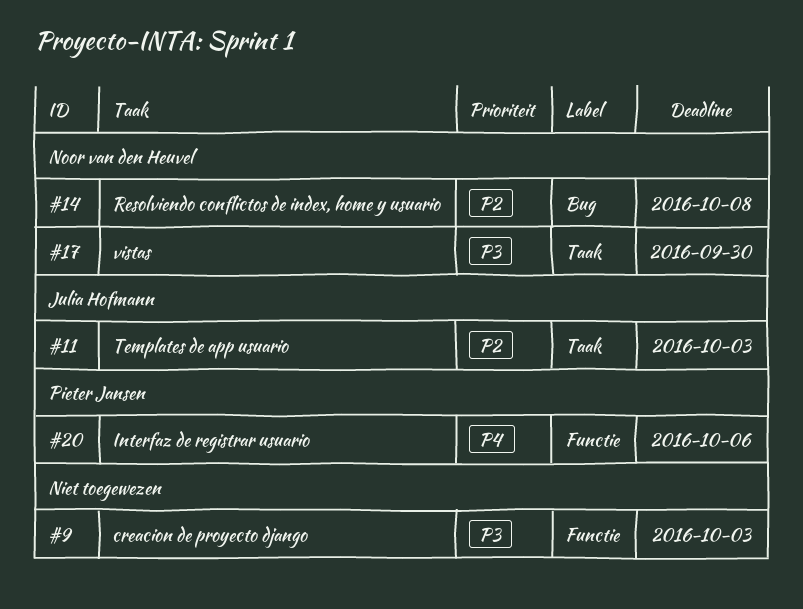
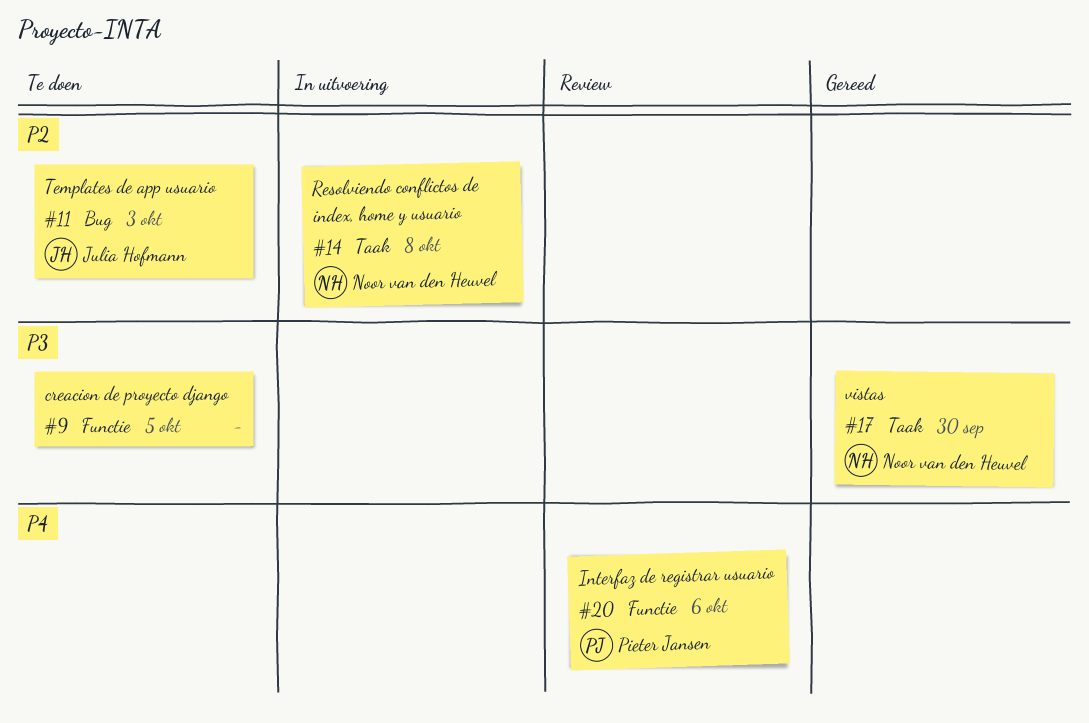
#9, due: Oct 3 -> Oct 5
#11, label: Taak -> Bug
#14, label: Bug -> Taak

